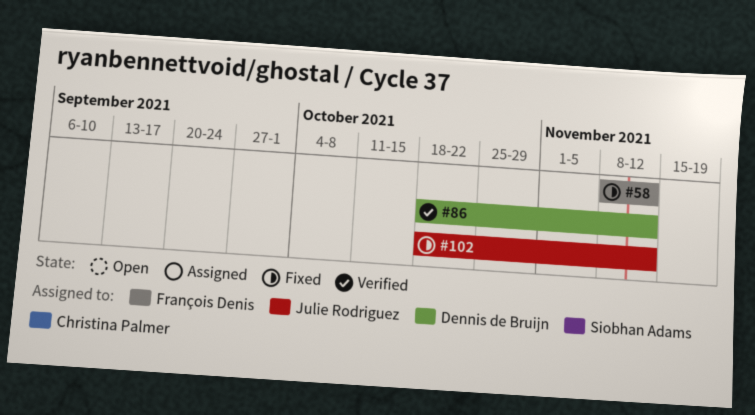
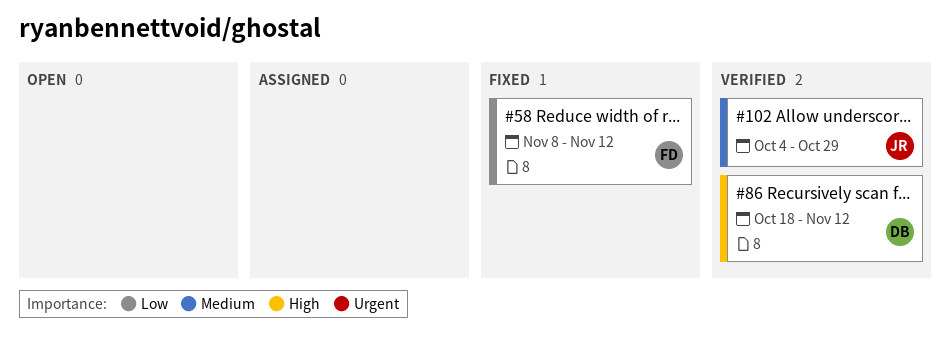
#102, status: Fixed -> Verified
#102, start: Oct 18 -> Oct 4
#102, due: Nov 12 -> Oct 29

